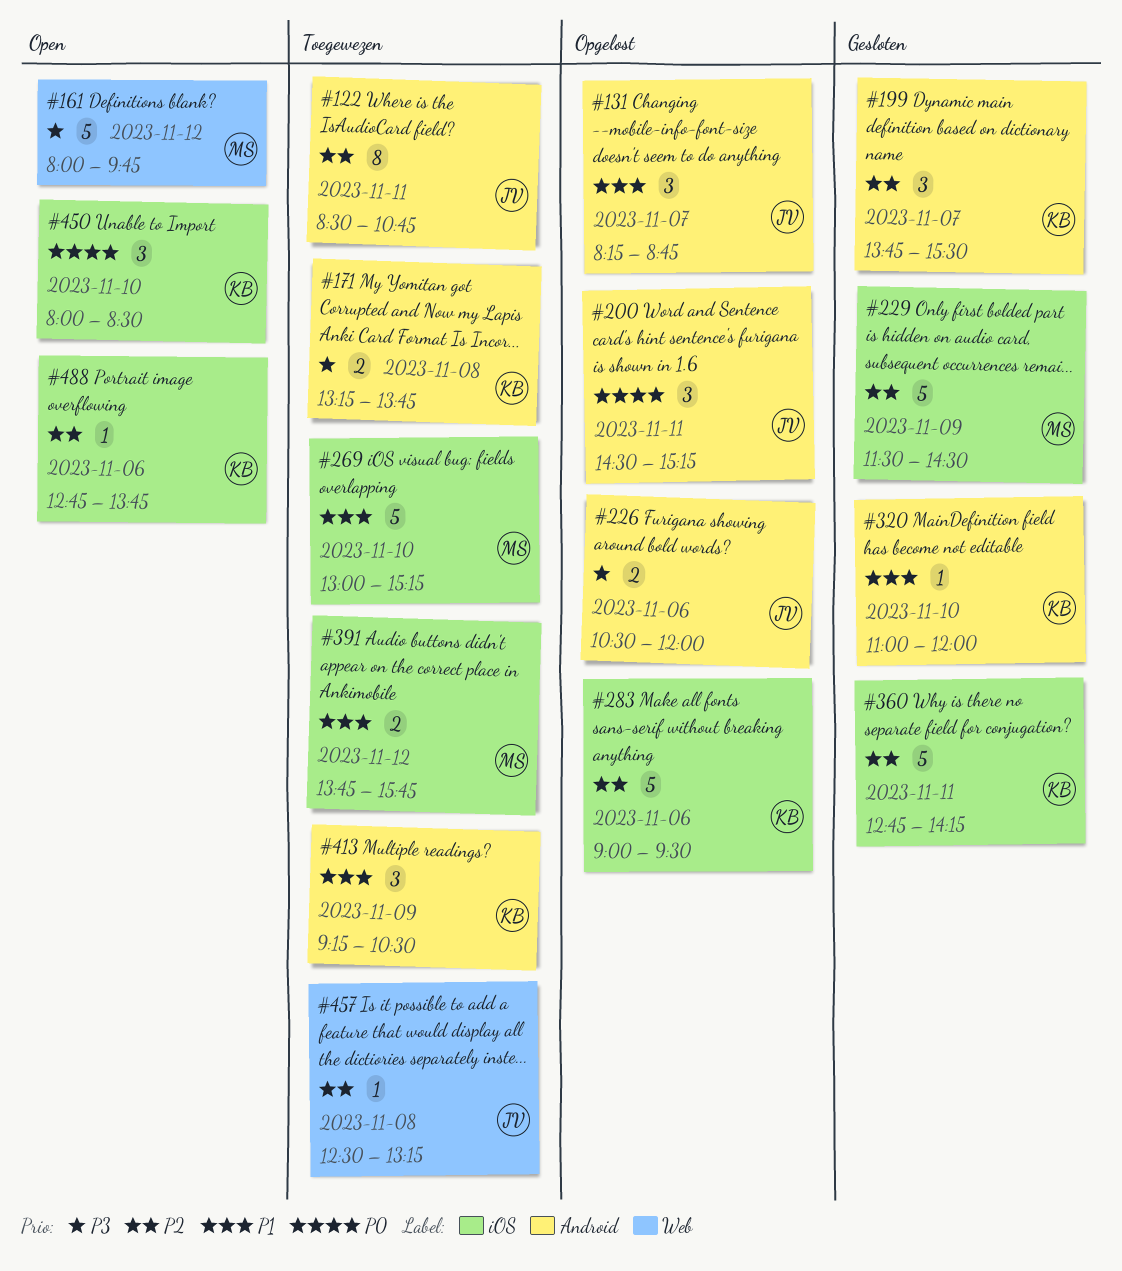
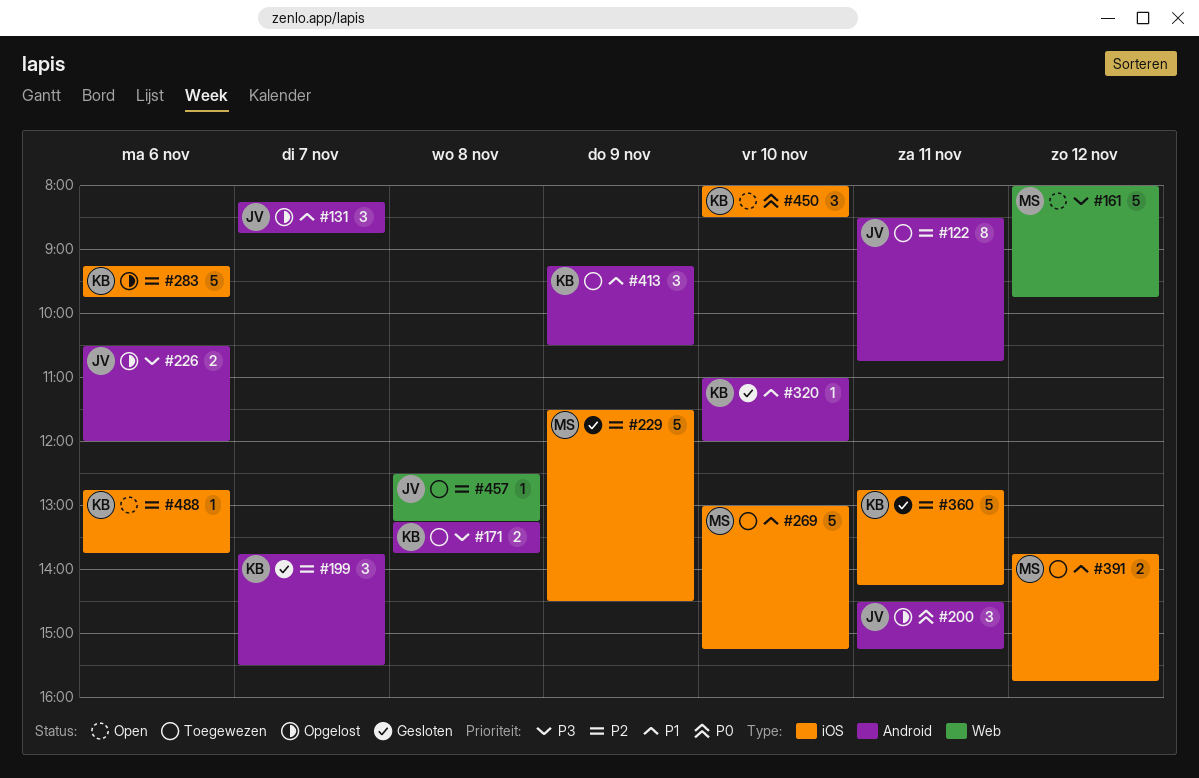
#283, begins: 09:00 -> 09:15
#283, ends: 09:30 -> 09:45

